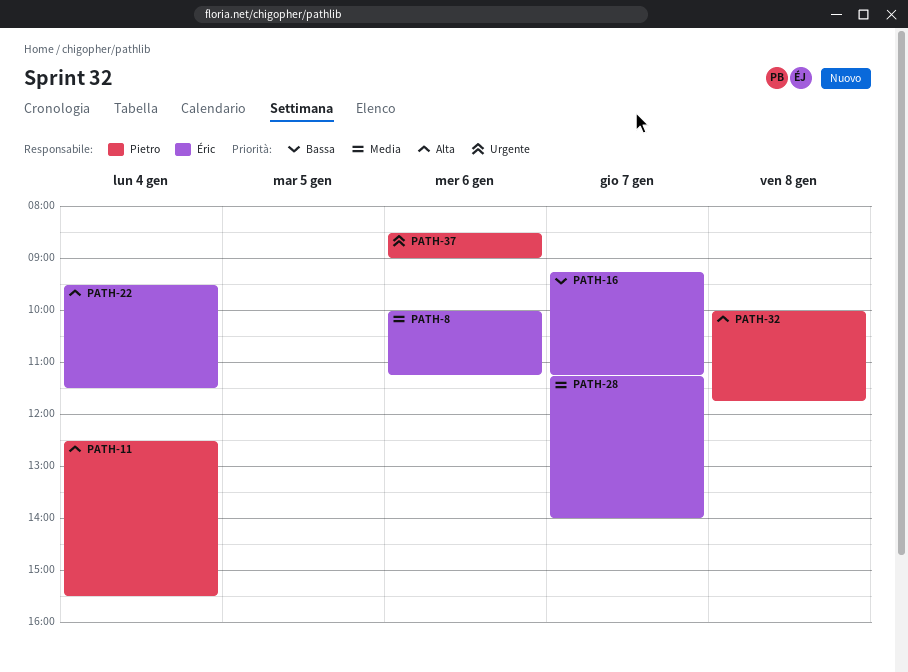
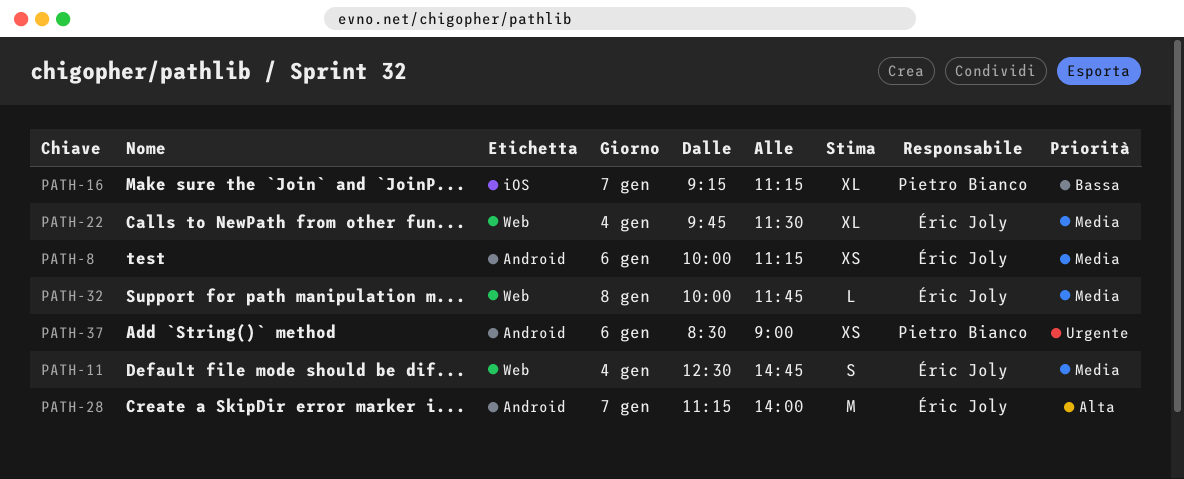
PATH-11, owner: Pietro Bianco -> Éric Joly
PATH-11, priority: Alta -> Media
PATH-11, ends: 15:30 -> 14:45
PATH-16, owner: Éric Joly -> Pietro Bianco
PATH-22, priority: Alta -> Media
PATH-22, begins: 09:30 -> 09:45
PATH-28, priority: Media -> Alta
PATH-32, owner: Pietro Bianco -> Éric Joly
PATH-32, priority: Alta -> Media

